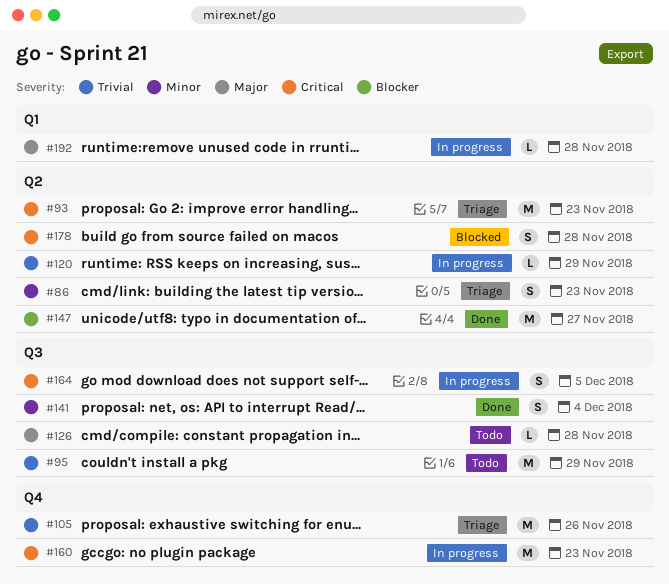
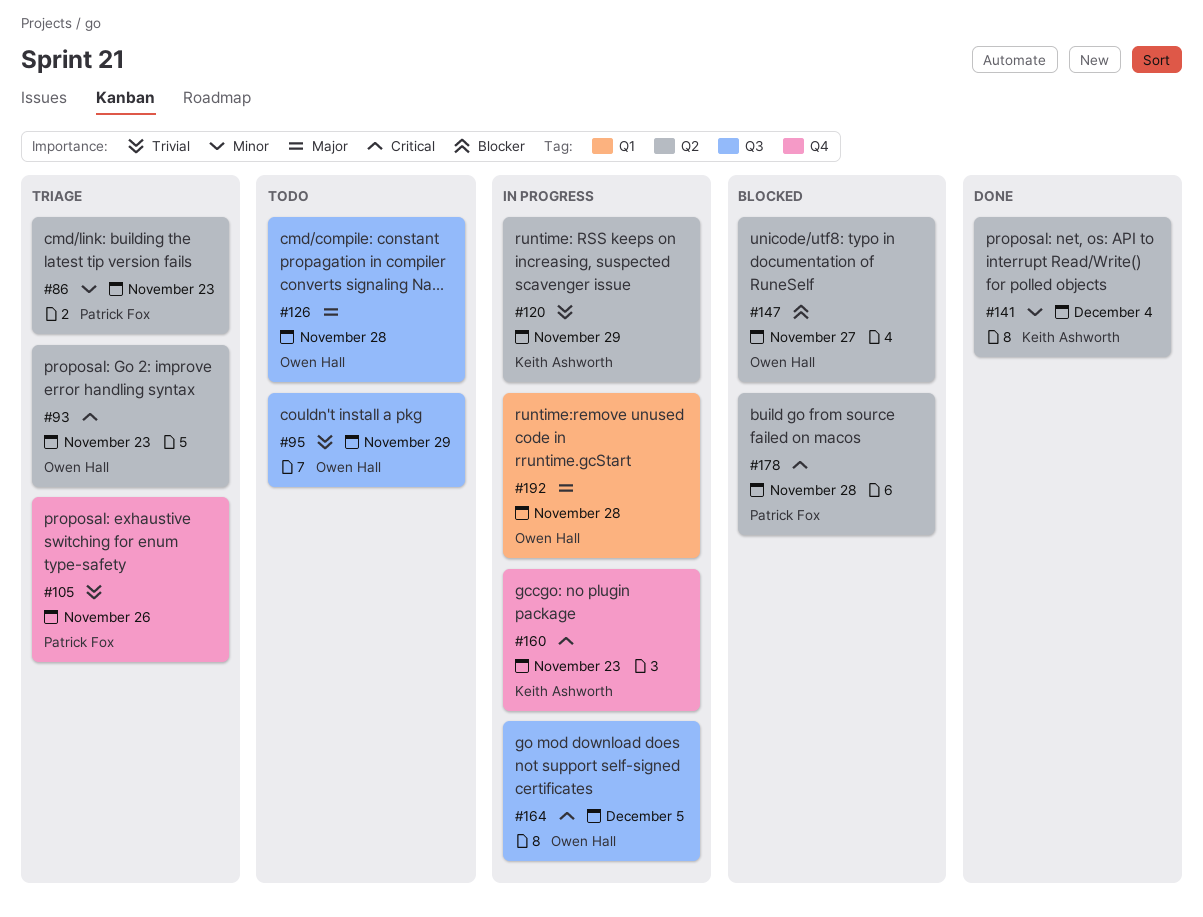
#141, label: Q3 -> Q2
#147, status: Done -> Blocked

